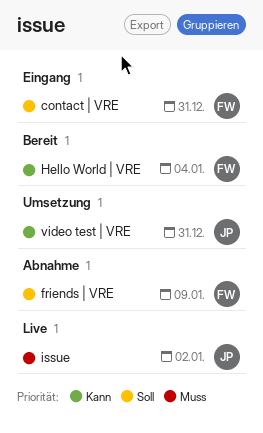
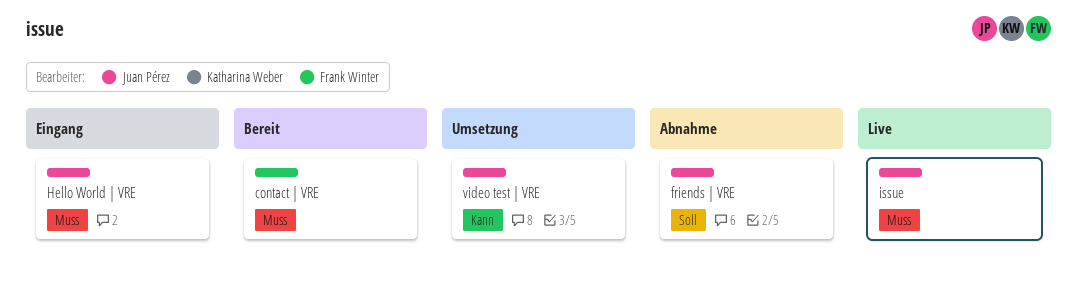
contact | VRE, status: Eingang -> Bereit
contact | VRE, priority: Soll -> Muss
friends | VRE, owner: Frank Winter -> Juan Pérez
Hello World | VRE, status: Bereit -> Eingang
Hello World | VRE, owner: Frank Winter -> Juan Pérez
Hello World | VRE, priority: Kann -> Muss

